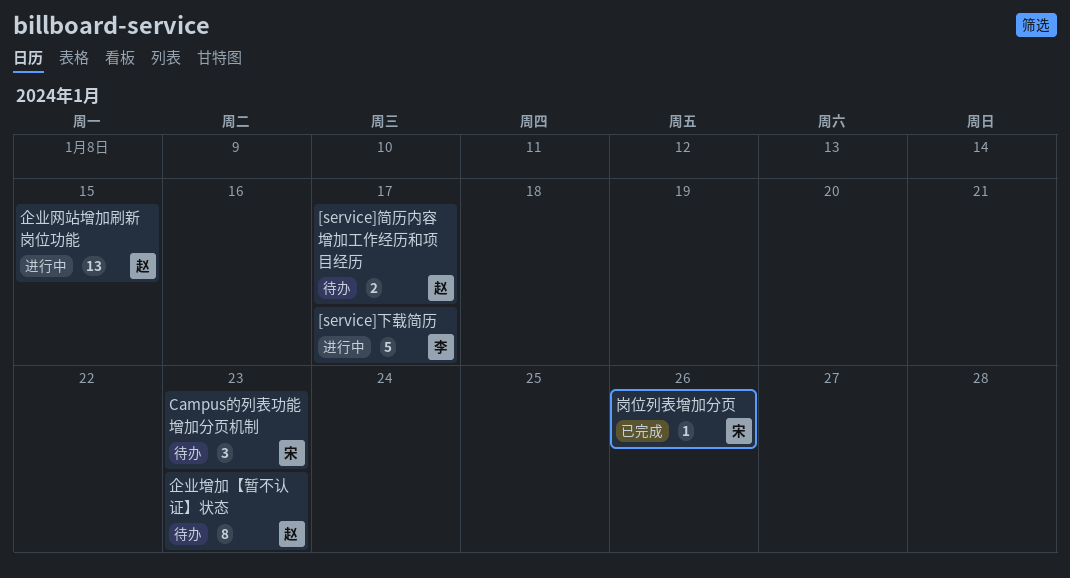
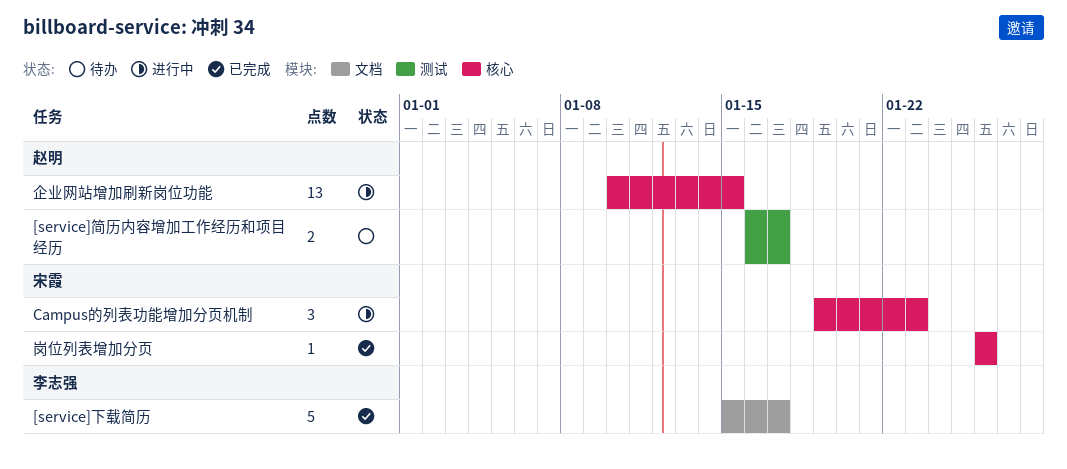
[service]下载简历, status: 进行中 -> 已完成
Campus的列表功能增加分页机制, status: 待办 -> 进行中
企业增加【暂不认证】状态: present -> none

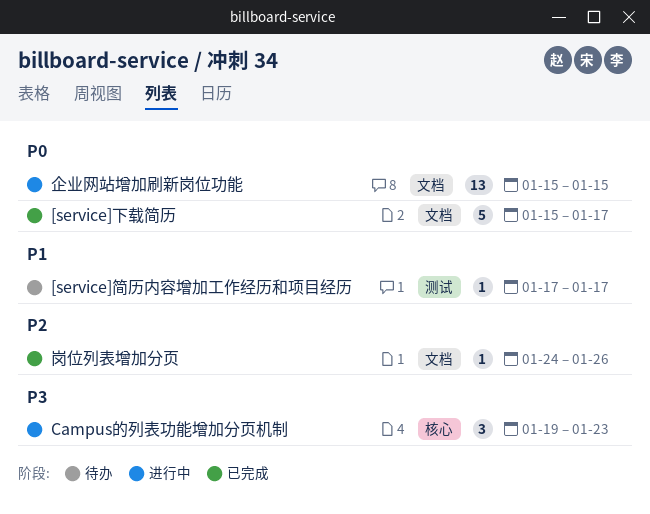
[service]简历内容增加工作经历和项目经历, estimate: 2 -> 1
[service]简历内容增加工作经历和项目经历, start: Jan 16 -> Jan 17
企业网站增加刷新岗位功能, label: 核心 -> 文档
企业网站增加刷新岗位功能, start: Jan 10 -> Jan 15
岗位列表增加分页, label: 核心 -> 文档
岗位列表增加分页, start: Jan 26 -> Jan 24

